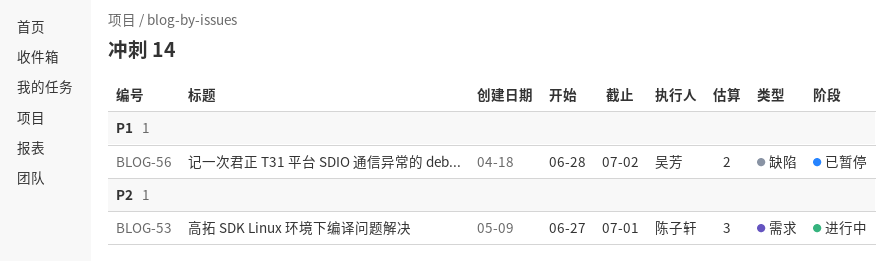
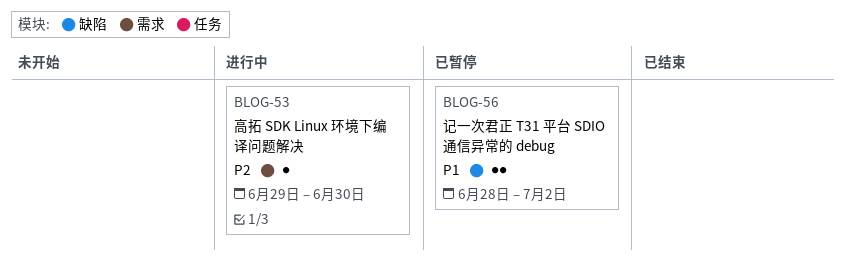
BLOG-53, estimate: 3 -> 1
BLOG-53, start: Jun 27 -> Jun 29
BLOG-53, due: Jul 1 -> Jun 30

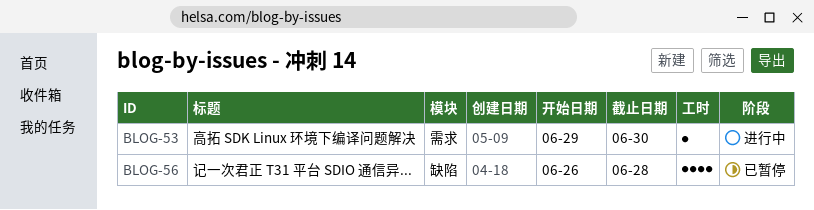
BLOG-56, estimate: 2 -> 4
BLOG-56, start: Jun 28 -> Jun 26
BLOG-56, due: Jul 2 -> Jun 28

